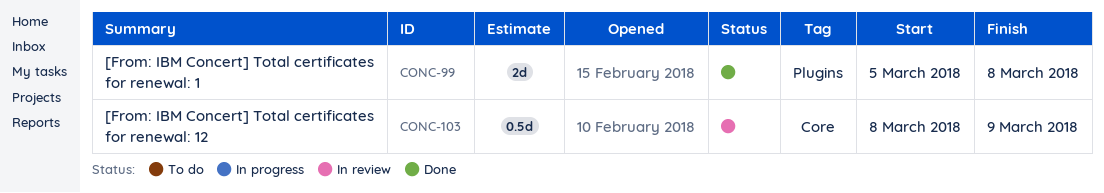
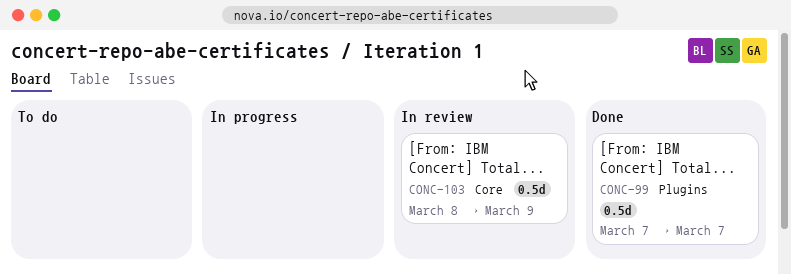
CONC-99, estimate: 2d -> 0.5d
CONC-99, start: Mar 5 -> Mar 7
CONC-99, due: Mar 8 -> Mar 7

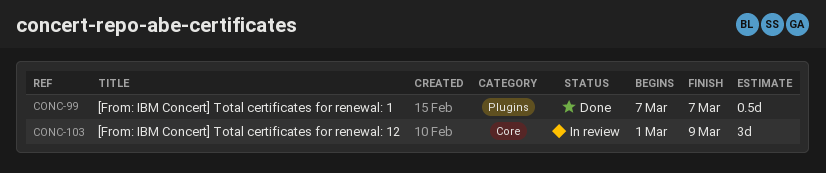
CONC-103, estimate: 0.5d -> 3d
CONC-103, start: Mar 8 -> Mar 1

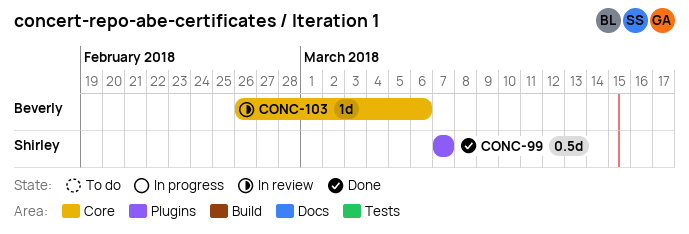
CONC-103, estimate: 3d -> 1d
CONC-103, start: Mar 1 -> Feb 26
CONC-103, due: Mar 9 -> Mar 6

